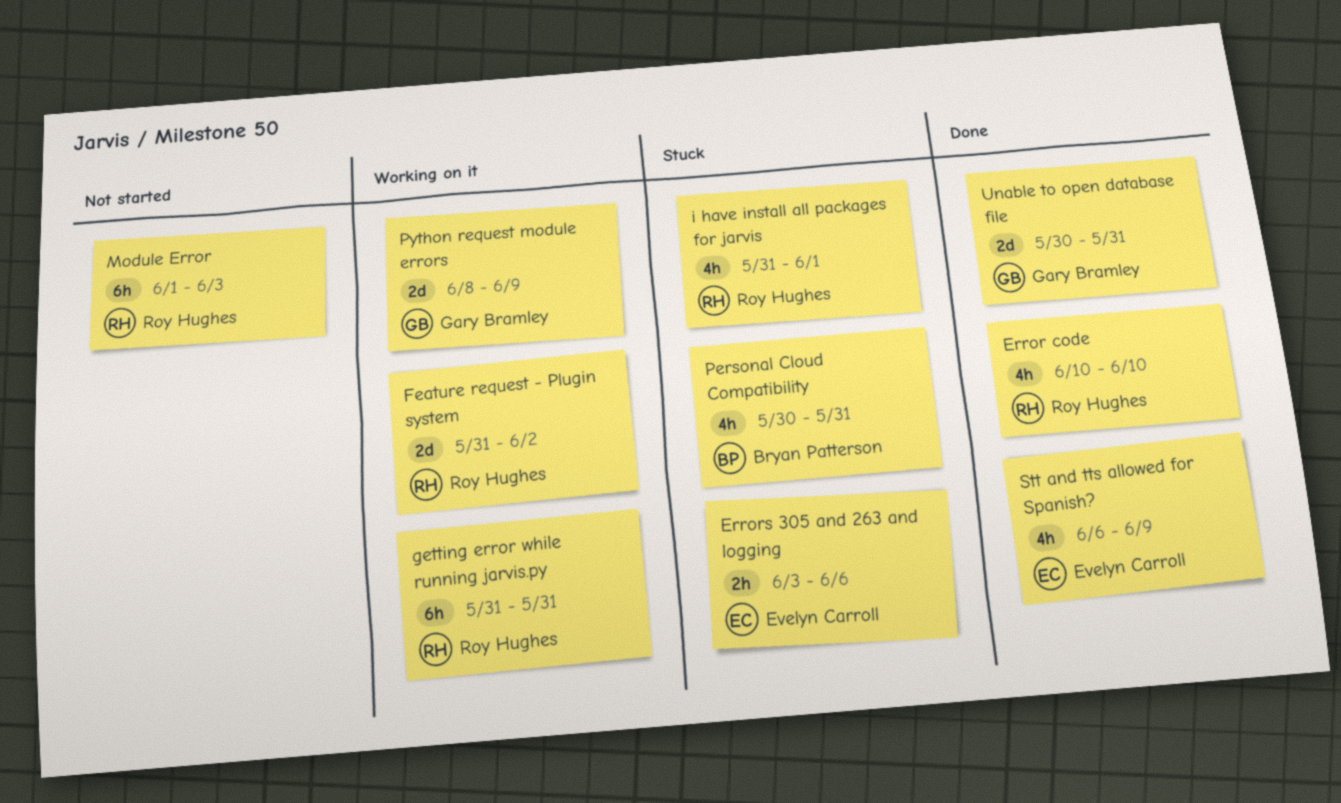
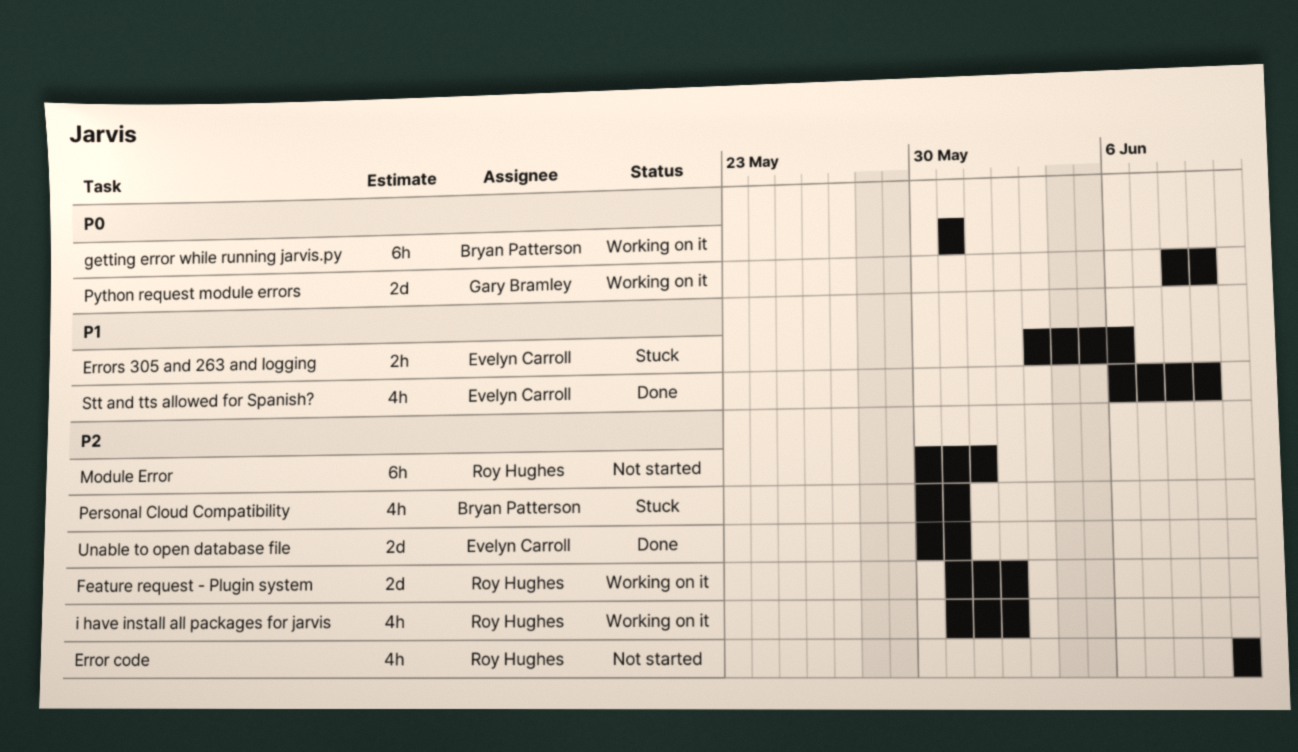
Error code, status: Done -> Not started
getting error while running jarvis.py, owner: Roy Hughes -> Bryan Patterson
i have install all packages for jarvis, status: Stuck -> Working on it
i have install all packages for jarvis, due: Jun 1 -> Jun 2
Module Error, start: Jun 1 -> May 30
Module Error, due: Jun 3 -> Jun 1
Unable to open database file, owner: Gary Bramley -> Evelyn Carroll

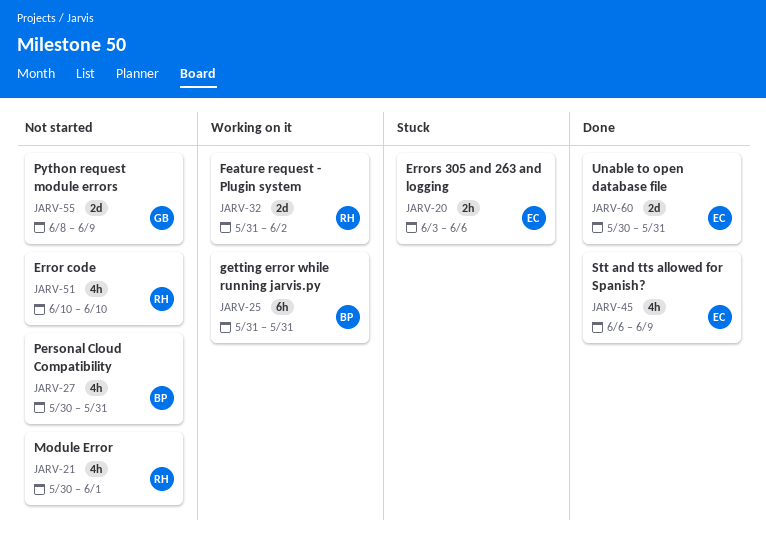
i have install all packages for jarvis: present -> none
Module Error, estimate: 6h -> 4h
Personal Cloud Compatibility, status: Stuck -> Not started
Python request module errors, status: Working on it -> Not started

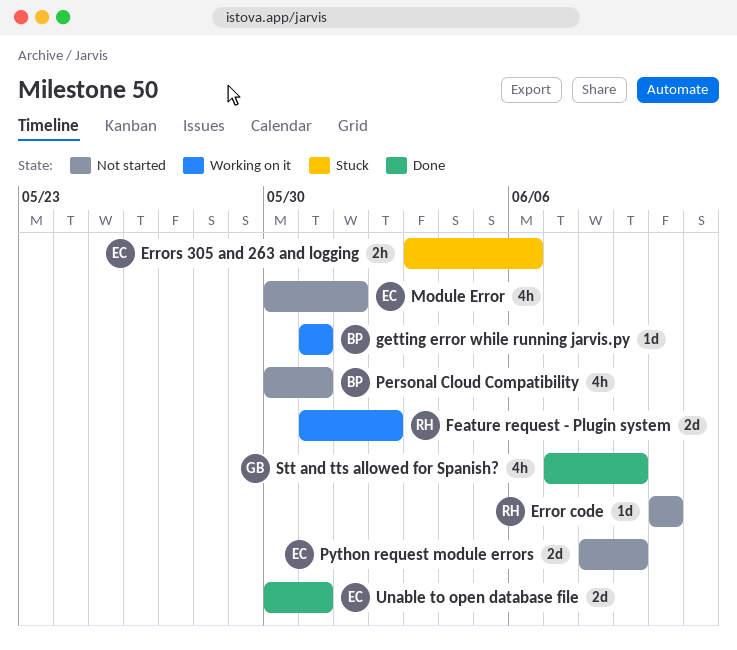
Error code, estimate: 4h -> 1d
getting error while running jarvis.py, estimate: 6h -> 1d
Module Error, owner: RH -> EC
Python request module errors, owner: GB -> EC
Stt and tts allowed for Spanish?, owner: EC -> GB
Stt and tts allowed for Spanish?, start: Jun 6 -> Jun 7

